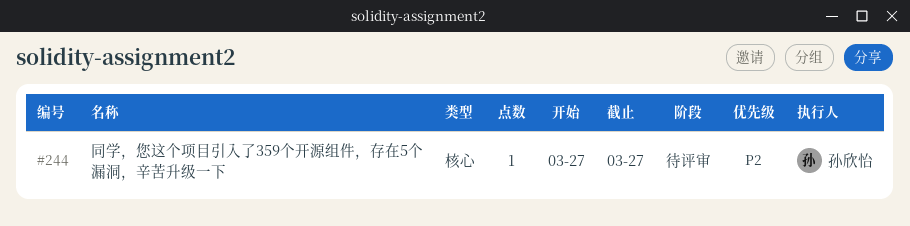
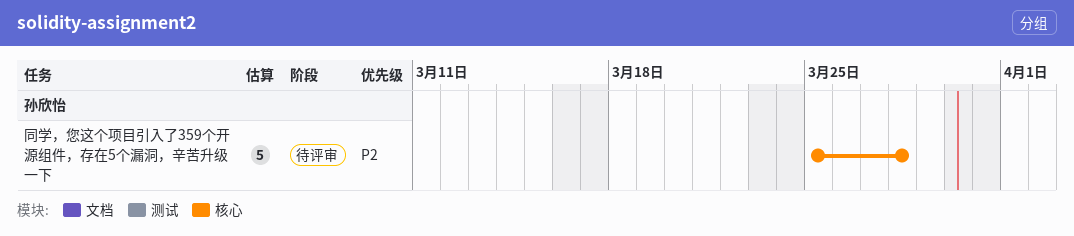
同学，您这个项目引入了359个开源组件，存在5个漏洞，辛苦升级一下, estimate: 1 -> 5
同学，您这个项目引入了359个开源组件，存在5个漏洞，辛苦升级一下, start: Mar 27 -> Mar 25
同学，您这个项目引入了359个开源组件，存在5个漏洞，辛苦升级一下, due: Mar 27 -> Mar 28

